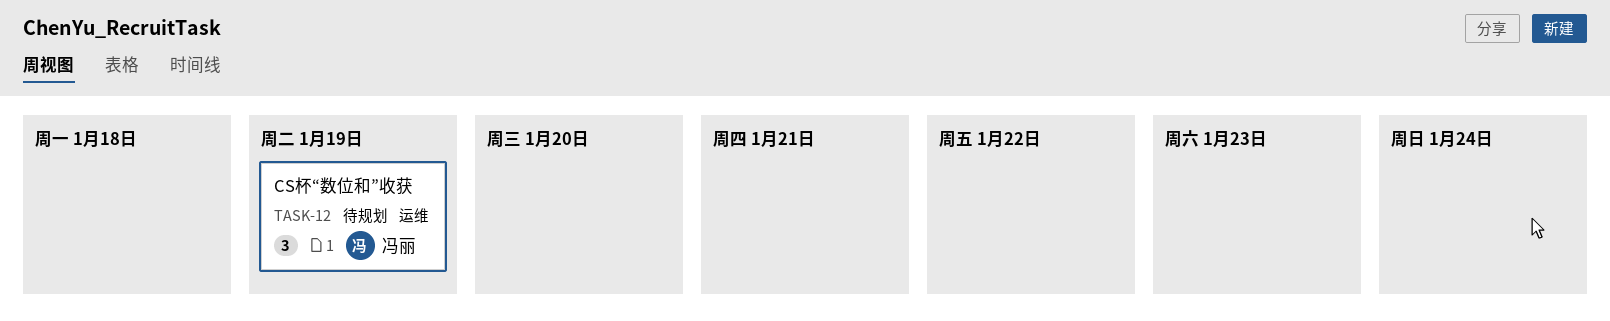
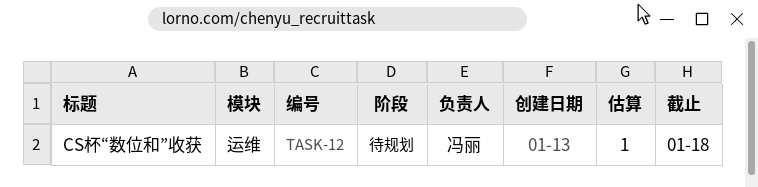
TASK-12, estimate: 3 -> 1
TASK-12, due: Jan 19 -> Jan 18

